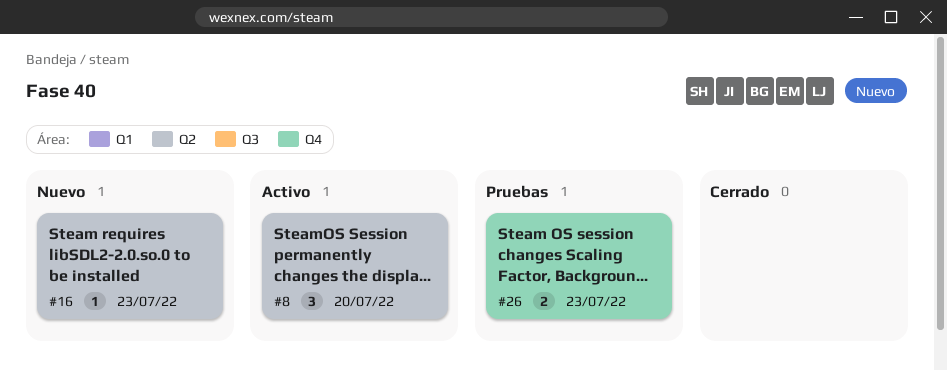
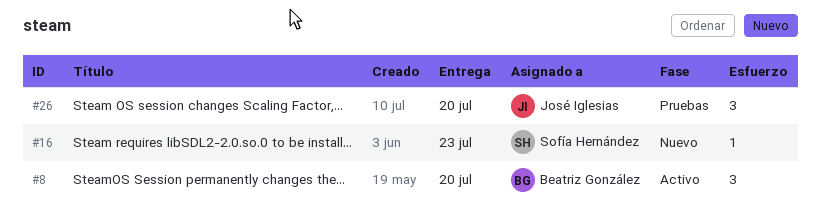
#26, estimate: 2 -> 3
#26, due: Jul 23 -> Jul 20

